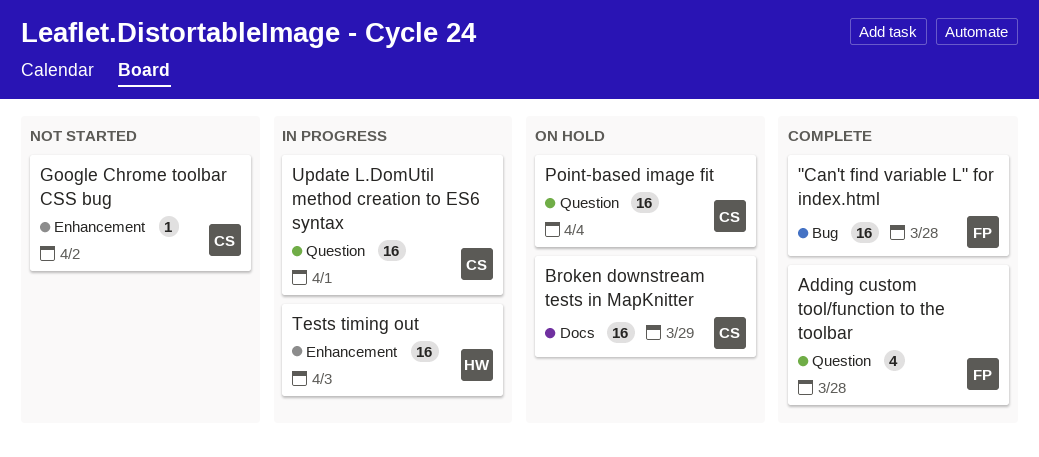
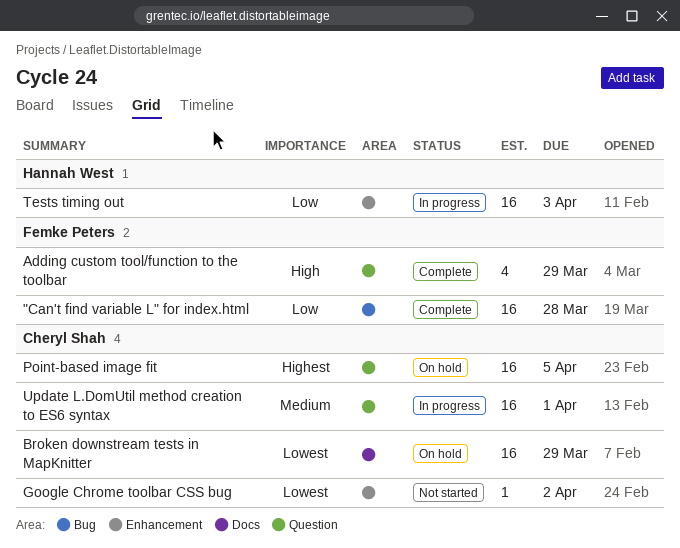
Adding custom tool/function to the toolbar, due: Mar 28 -> Mar 29
Point-based image fit, due: Apr 4 -> Apr 5

